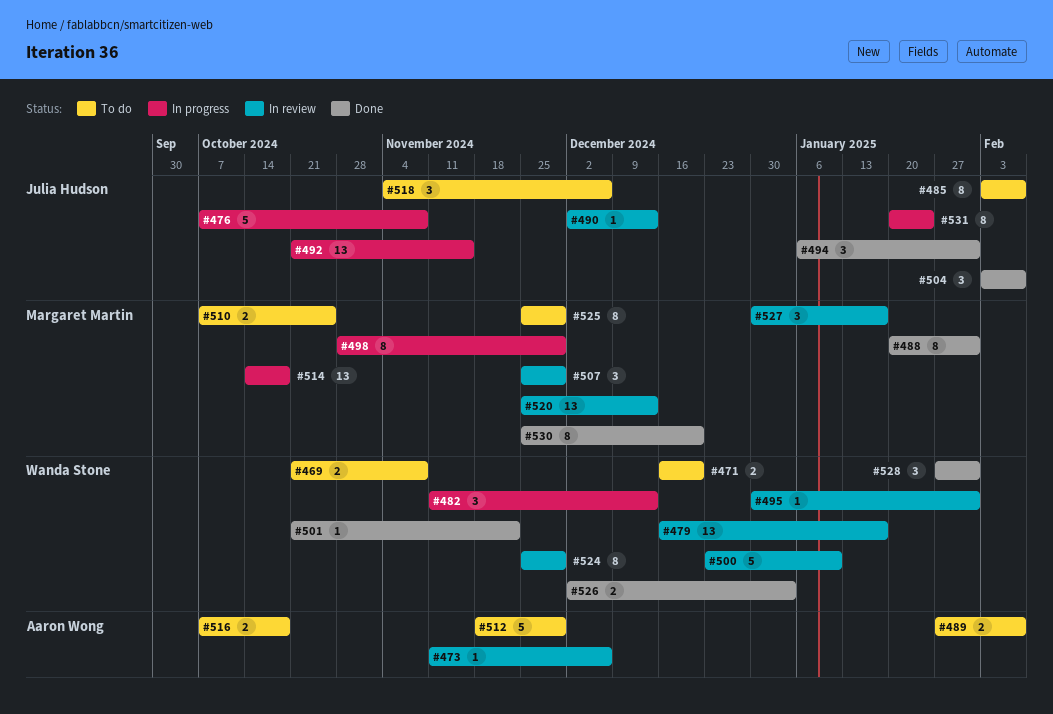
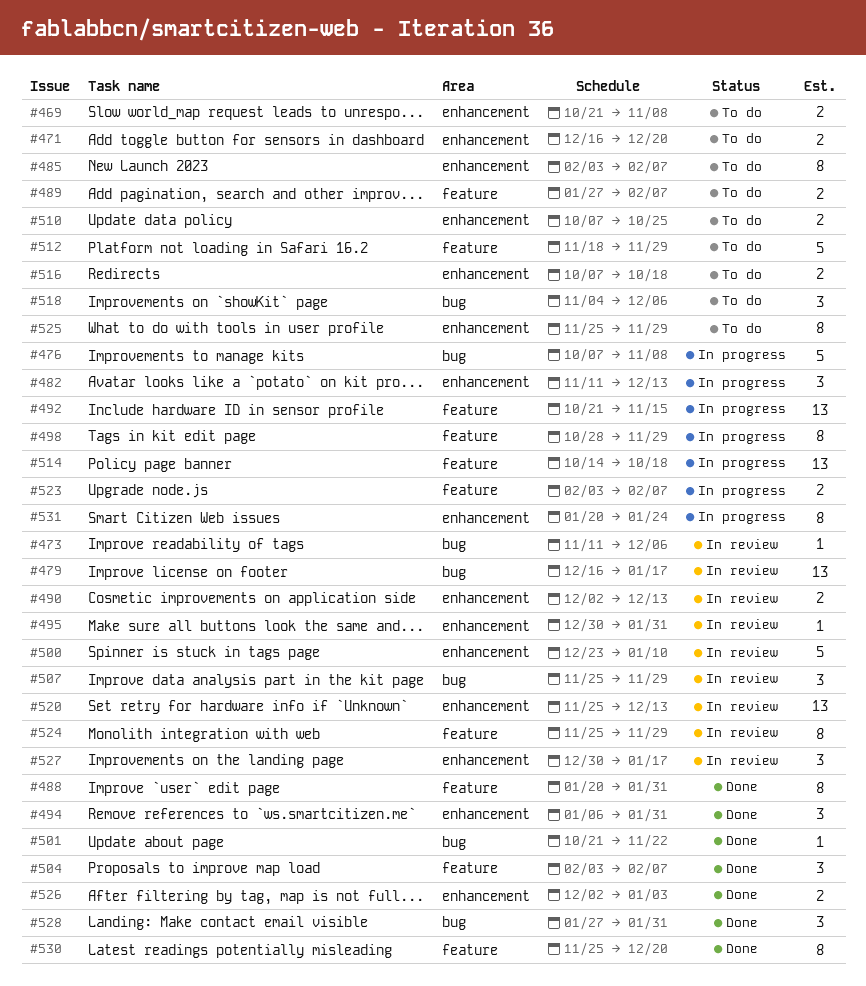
#490, estimate: 1 -> 2
#523: none -> present

